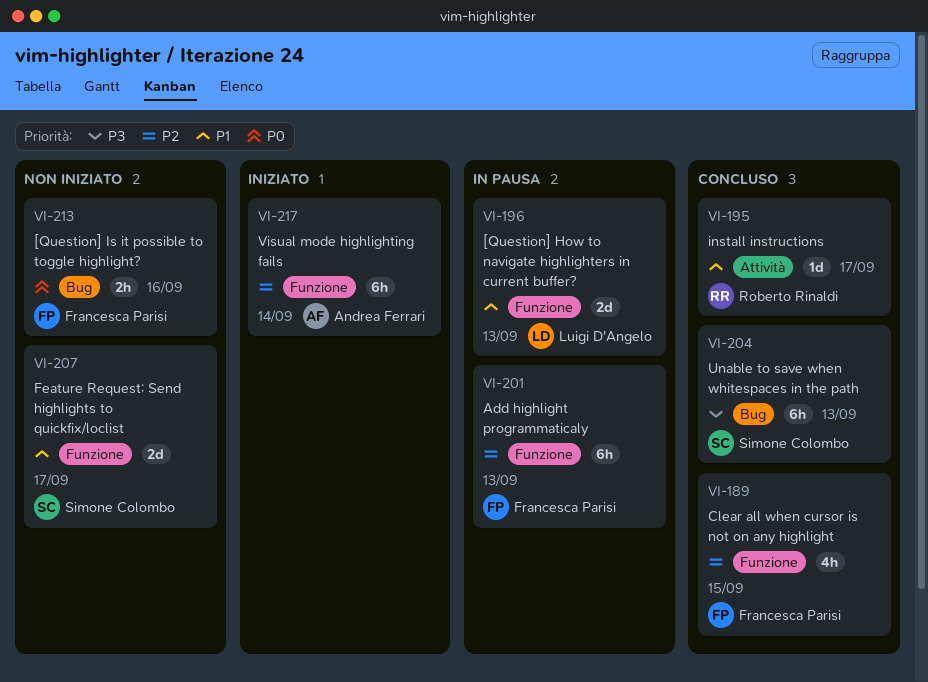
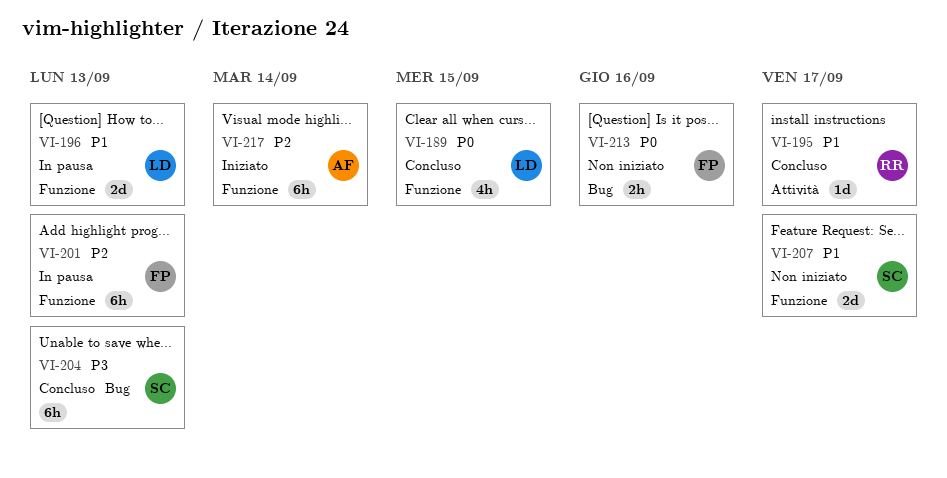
VI-189, owner: Francesca Parisi -> Luigi D'Angelo
VI-189, priority: P2 -> P0

